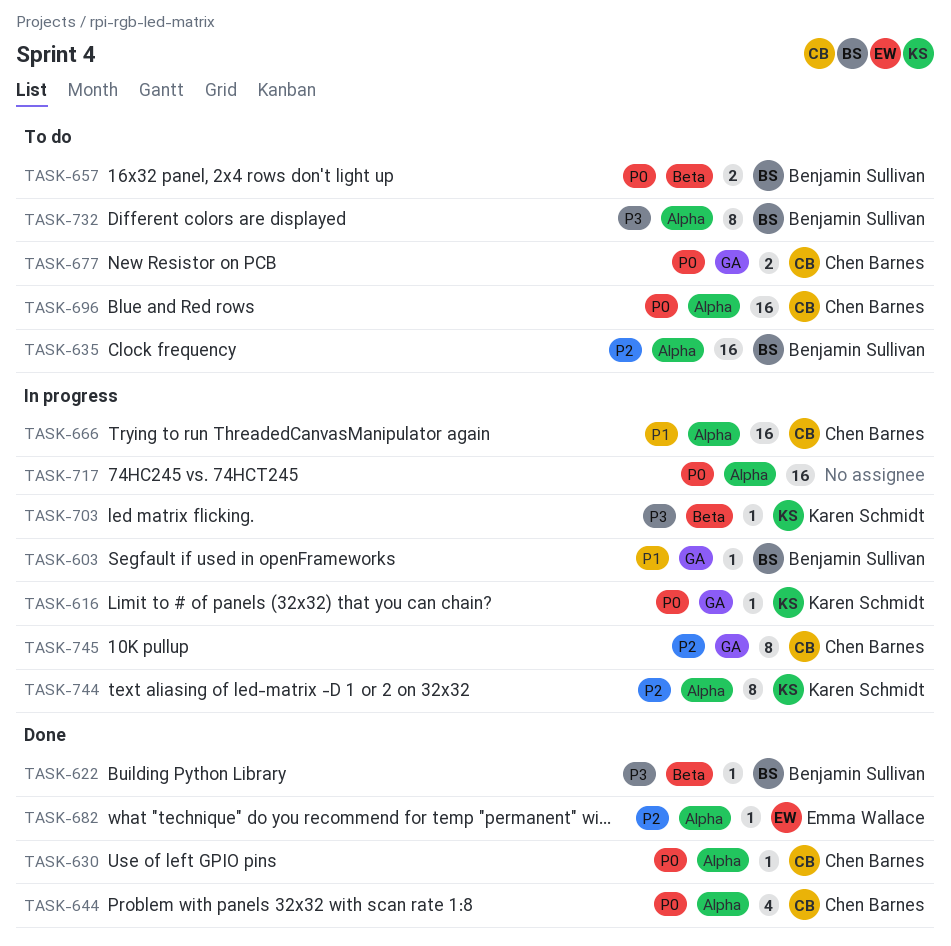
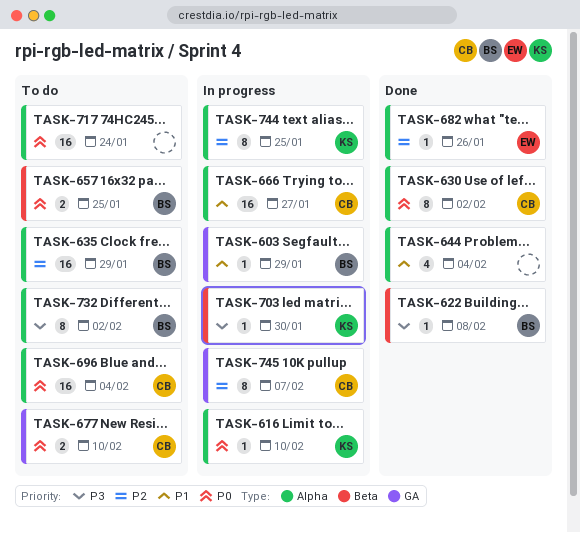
TASK-616, label: GA -> Alpha
TASK-630, estimate: 1 -> 8
TASK-644, owner: Chen Barnes -> none
TASK-644, priority: P0 -> P1
TASK-717, status: In progress -> To do

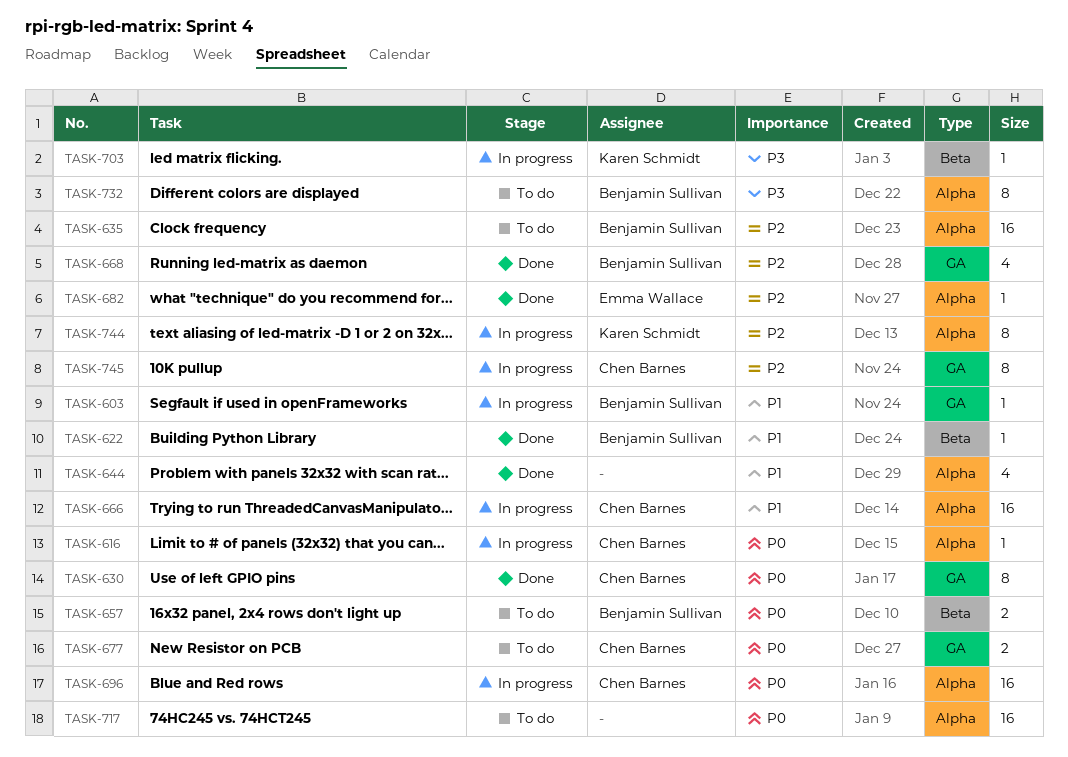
TASK-616, owner: Karen Schmidt -> Chen Barnes
TASK-622, priority: P3 -> P1
TASK-630, label: Alpha -> GA
TASK-668: none -> present
TASK-696, status: To do -> In progress

